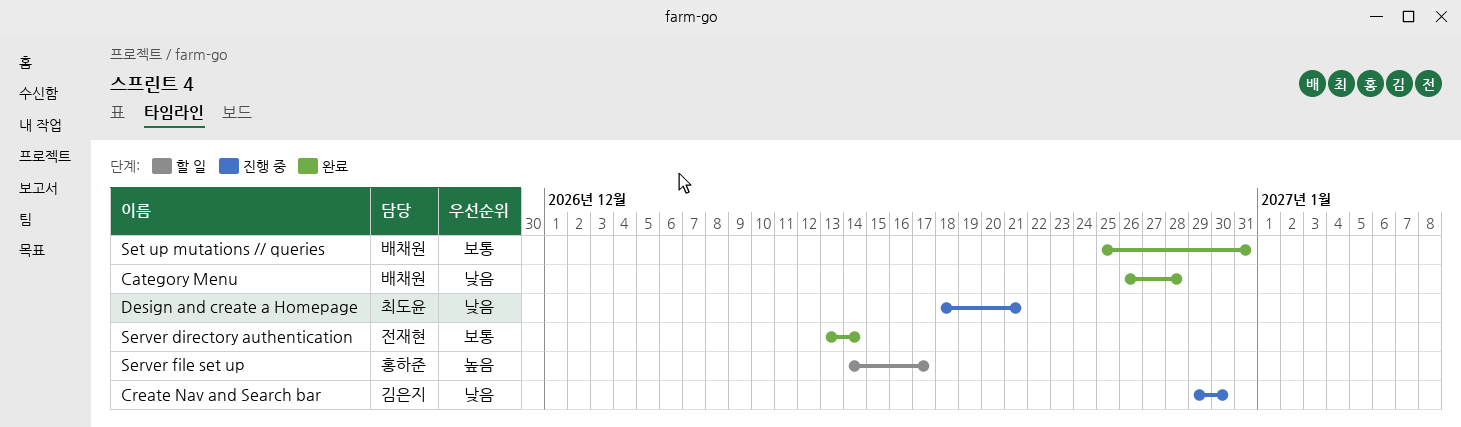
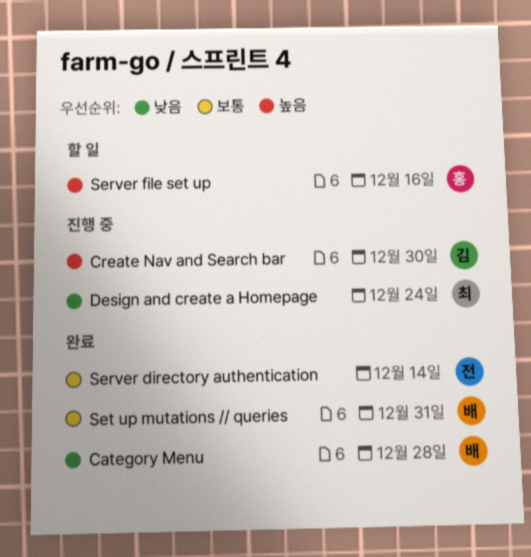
Create Nav and Search bar, priority: 낮음 -> 높음
Design and create a Homepage, due: Dec 21 -> Dec 24
Server file set up, due: Dec 17 -> Dec 16

